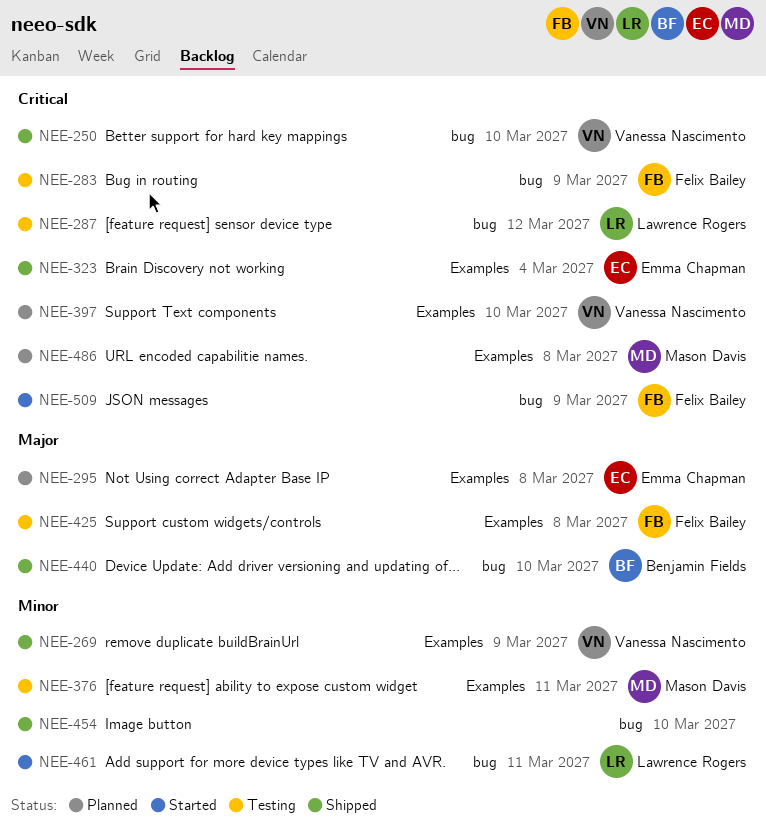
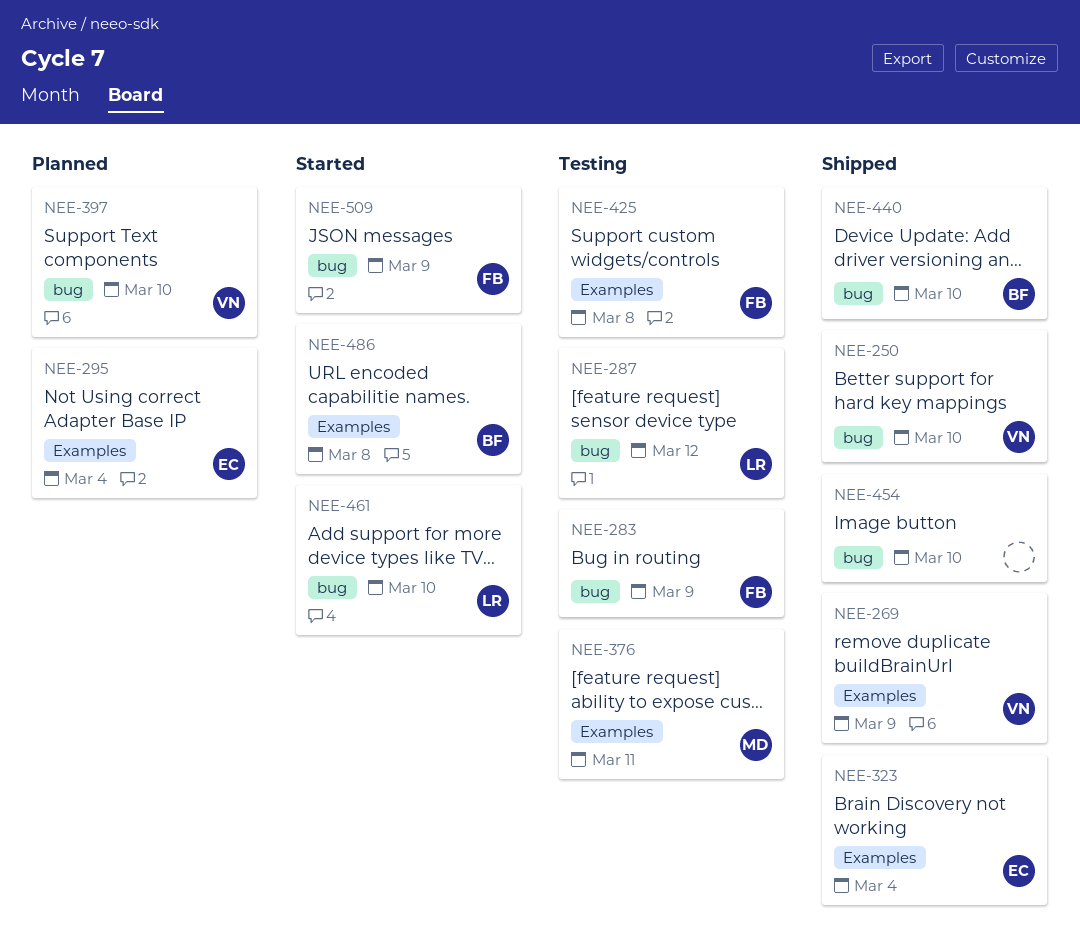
NEE-295, due: Mar 8 -> Mar 4
NEE-397, label: Examples -> bug
NEE-461, due: Mar 11 -> Mar 10
NEE-486, status: Planned -> Started
NEE-486, owner: Mason Davis -> Benjamin Fields

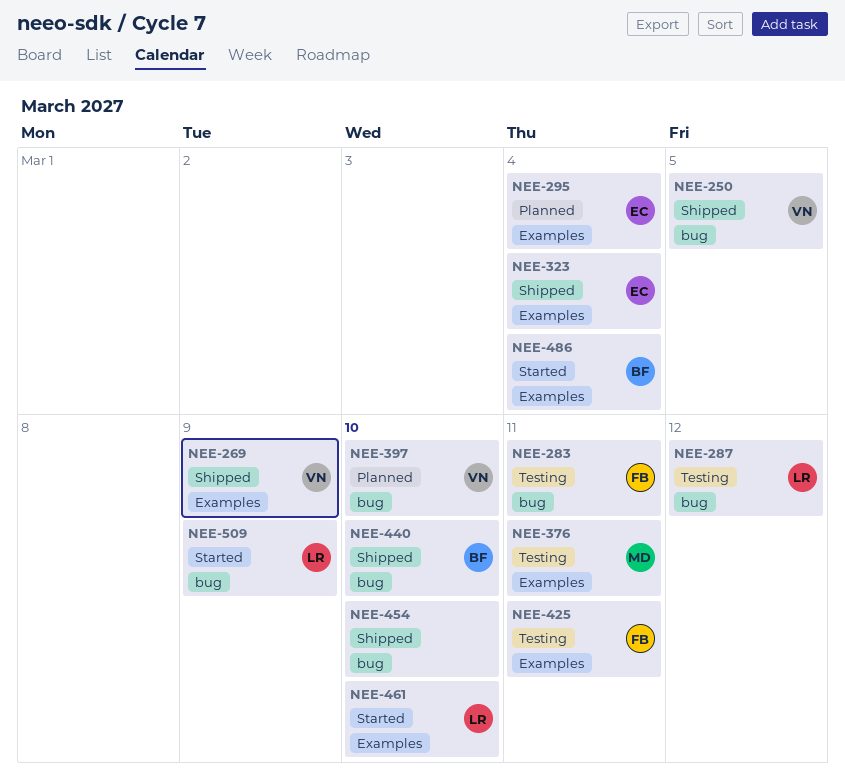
NEE-250, due: Mar 10 -> Mar 5
NEE-283, due: Mar 9 -> Mar 11
NEE-425, due: Mar 8 -> Mar 11
NEE-461, label: bug -> Examples
NEE-486, due: Mar 8 -> Mar 4
NEE-509, owner: FB -> LR

